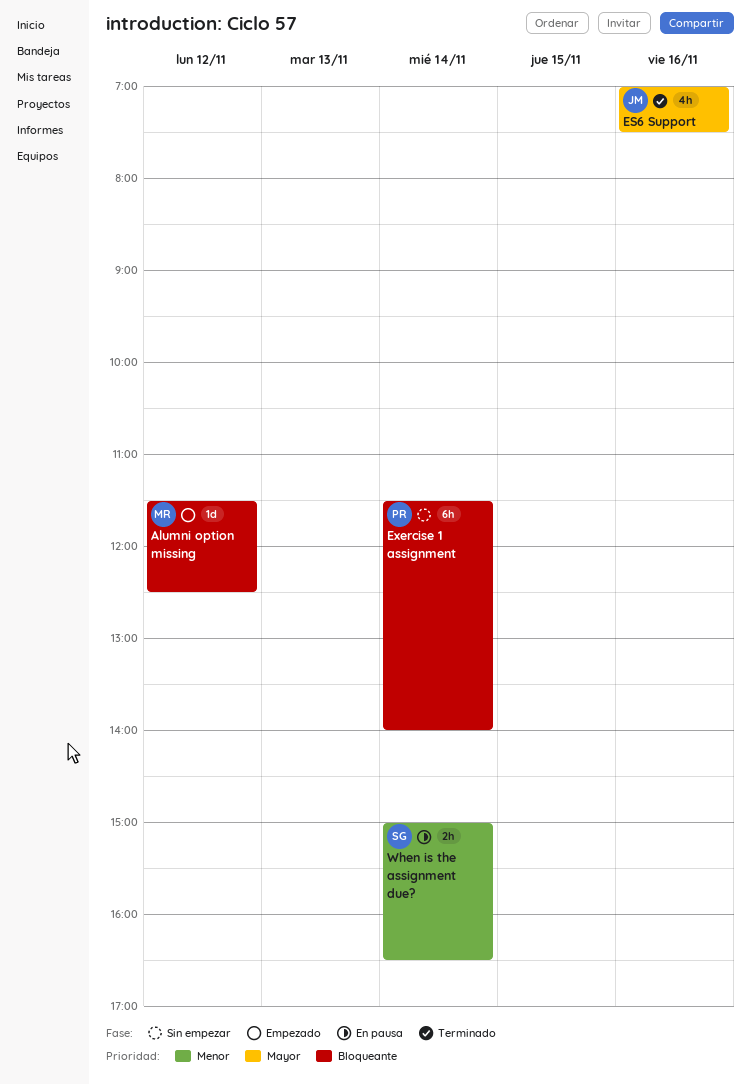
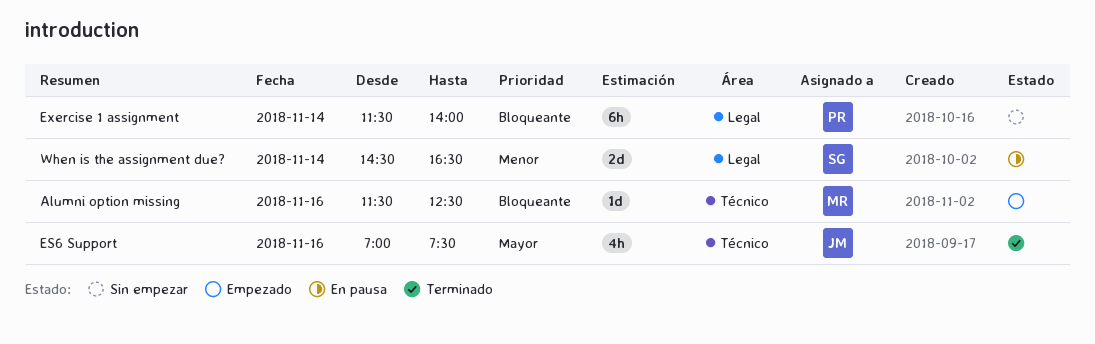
Alumni option missing, day: Nov 12 -> Nov 16
When is the assignment due?, estimate: 2h -> 2d
When is the assignment due?, begins: 15:00 -> 14:30

